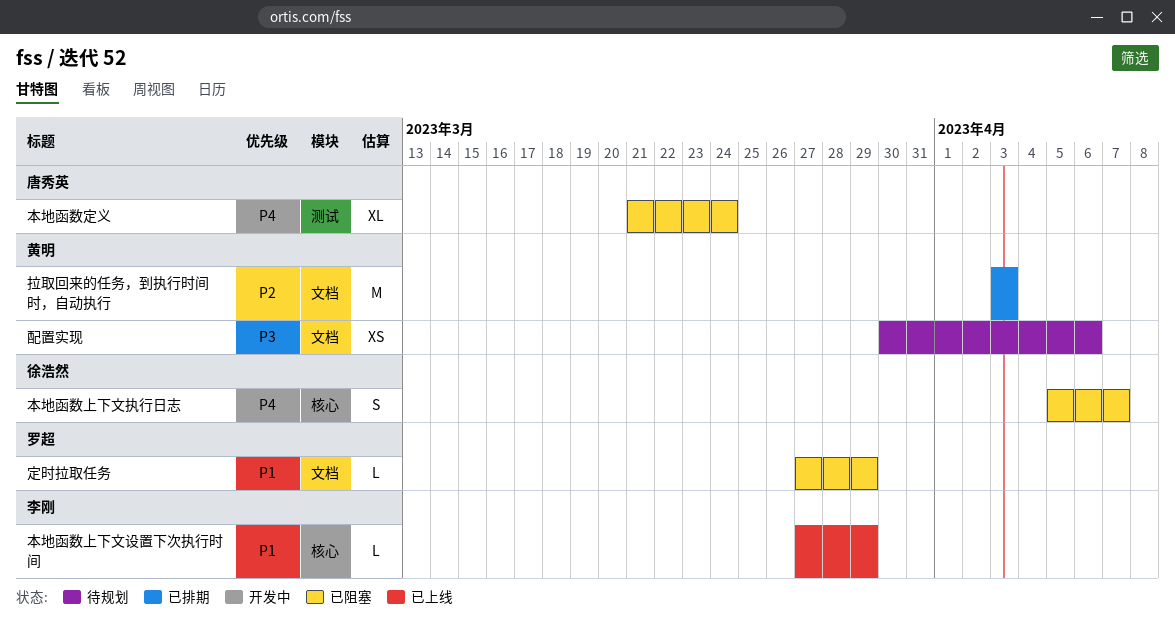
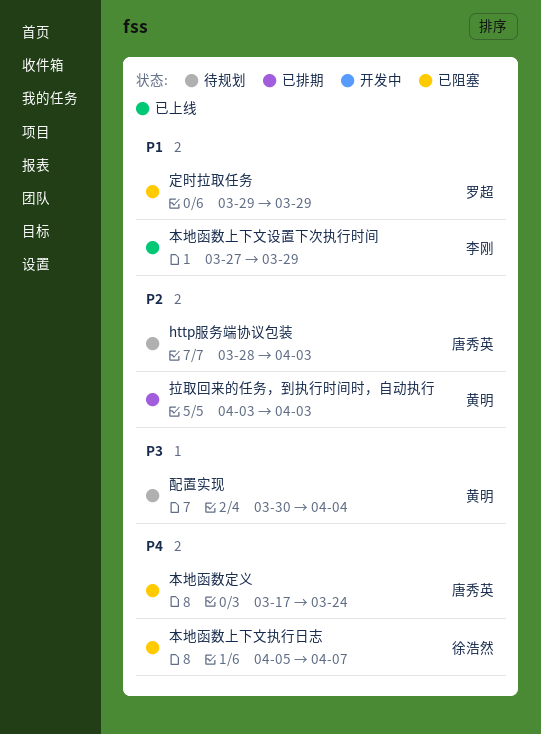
http服务端协议包装: none -> present
定时拉取任务, start: Mar 27 -> Mar 29
本地函数定义, start: Mar 21 -> Mar 17
配置实现, due: Apr 6 -> Apr 4

